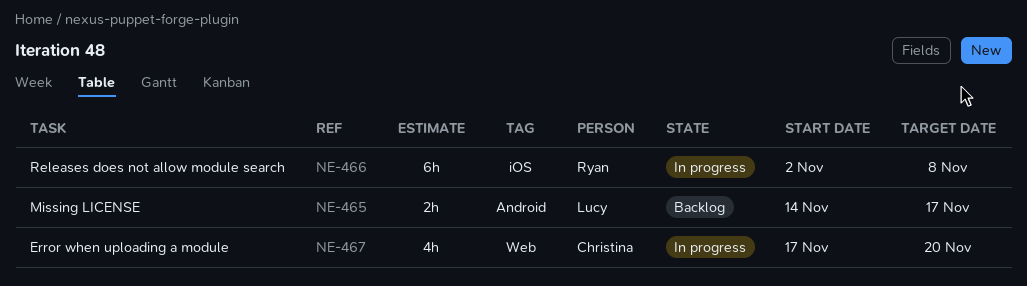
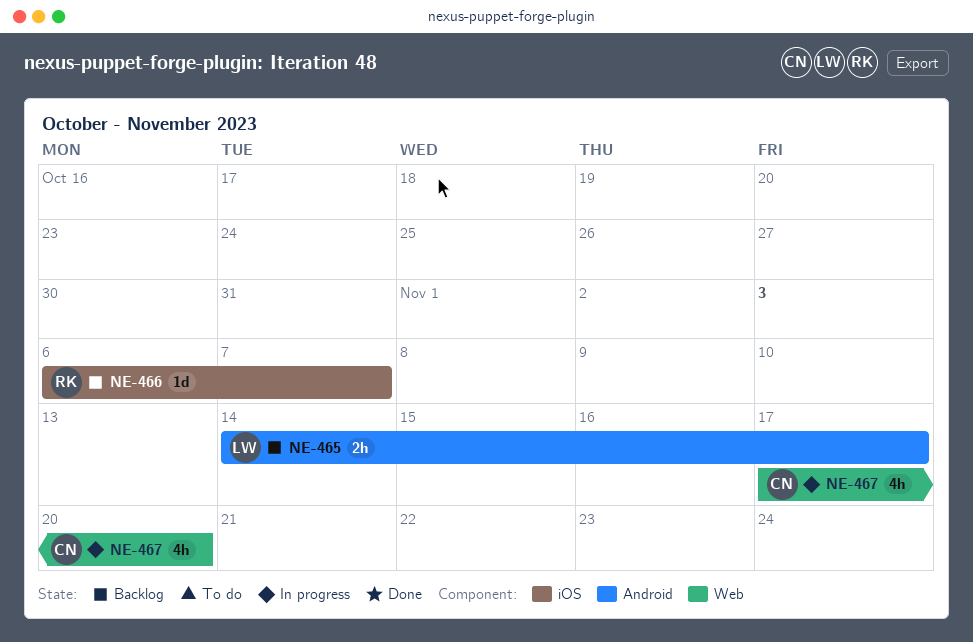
NE-466, status: In progress -> Backlog
NE-466, estimate: 6h -> 1d
NE-466, start: Nov 2 -> Nov 6
NE-466, due: Nov 8 -> Nov 7

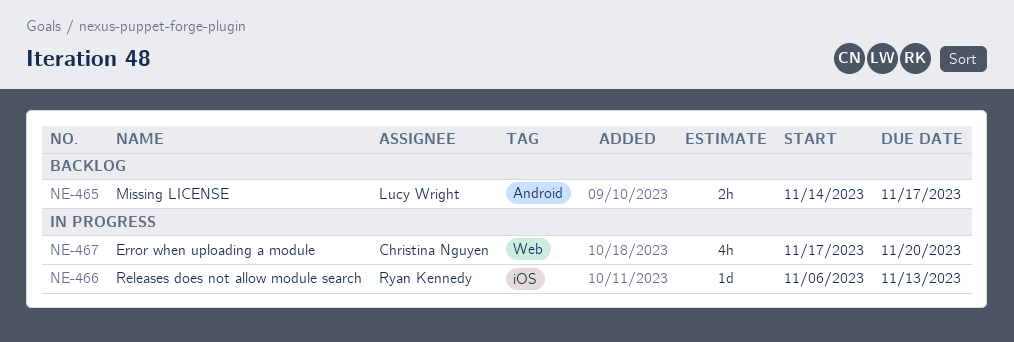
NE-466, status: Backlog -> In progress
NE-466, due: Nov 7 -> Nov 13

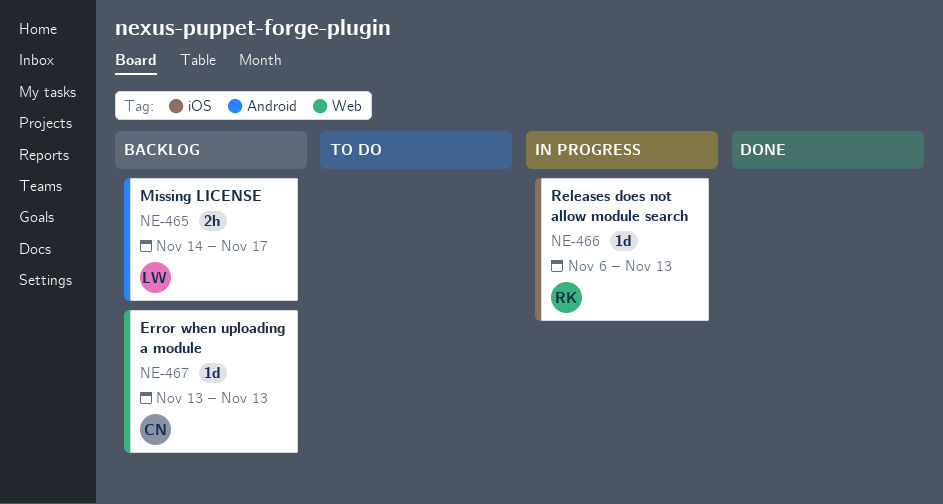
NE-467, status: In progress -> Backlog
NE-467, estimate: 4h -> 1d
NE-467, start: Nov 17 -> Nov 13
NE-467, due: Nov 20 -> Nov 13

